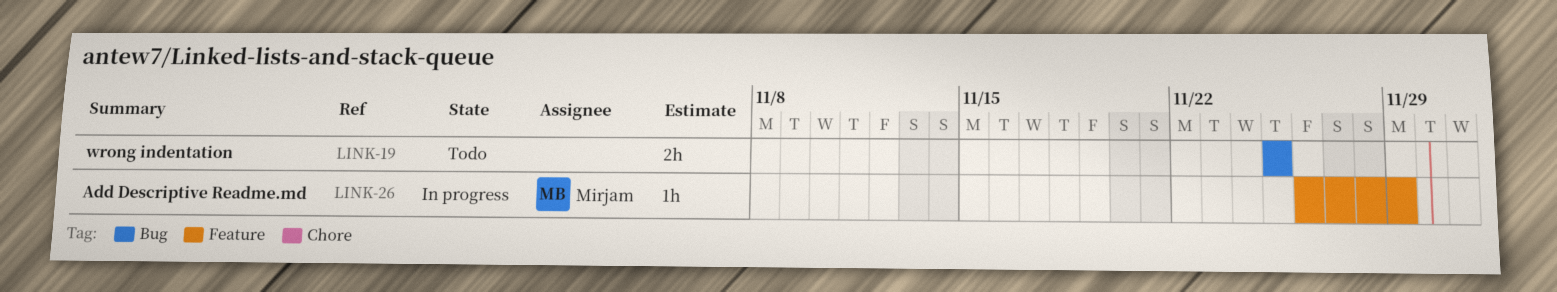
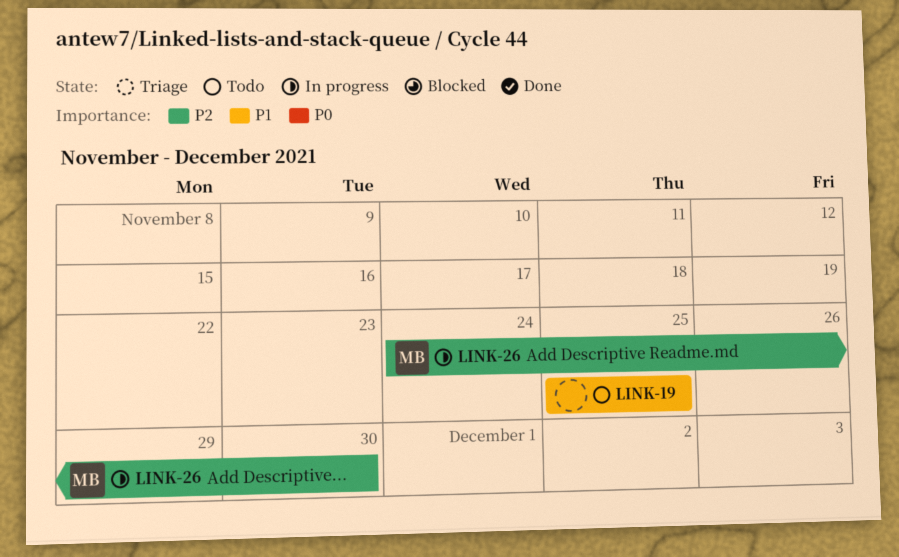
LINK-26, start: Nov 26 -> Nov 24
LINK-26, due: Nov 29 -> Nov 30

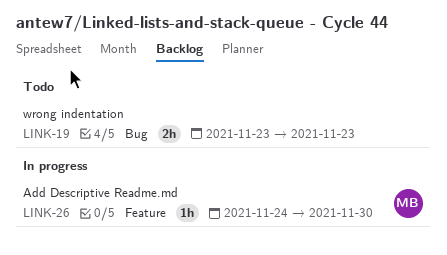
LINK-19, start: Nov 25 -> Nov 23
LINK-19, due: Nov 25 -> Nov 23

